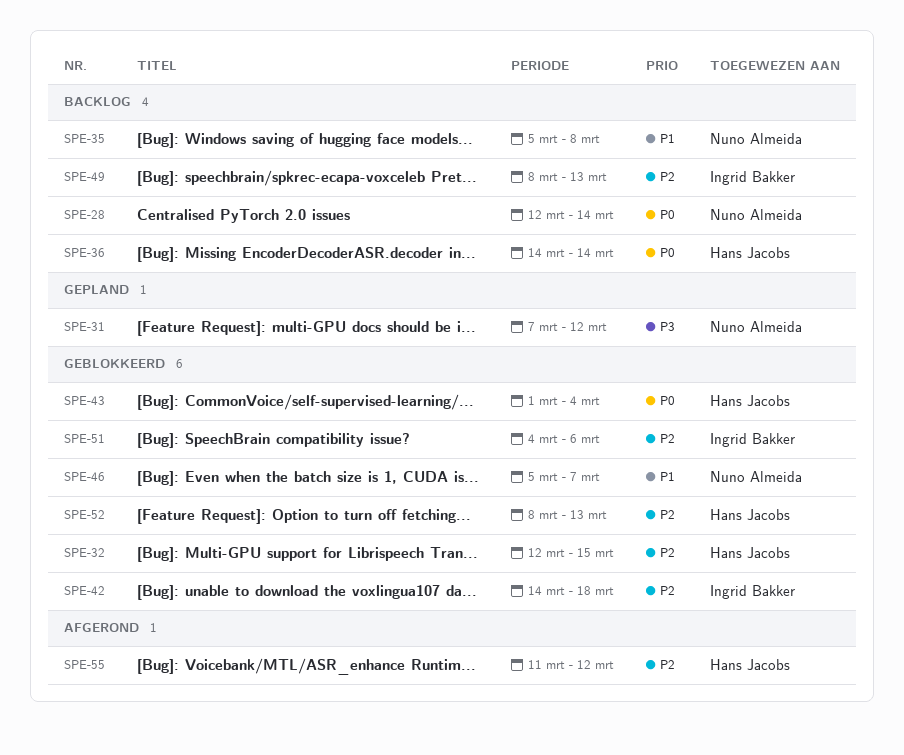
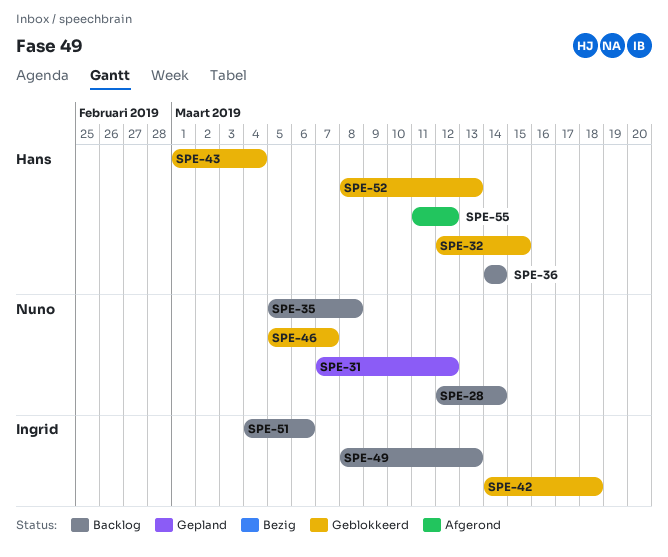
SPE-51, status: Geblokkeerd -> Backlog

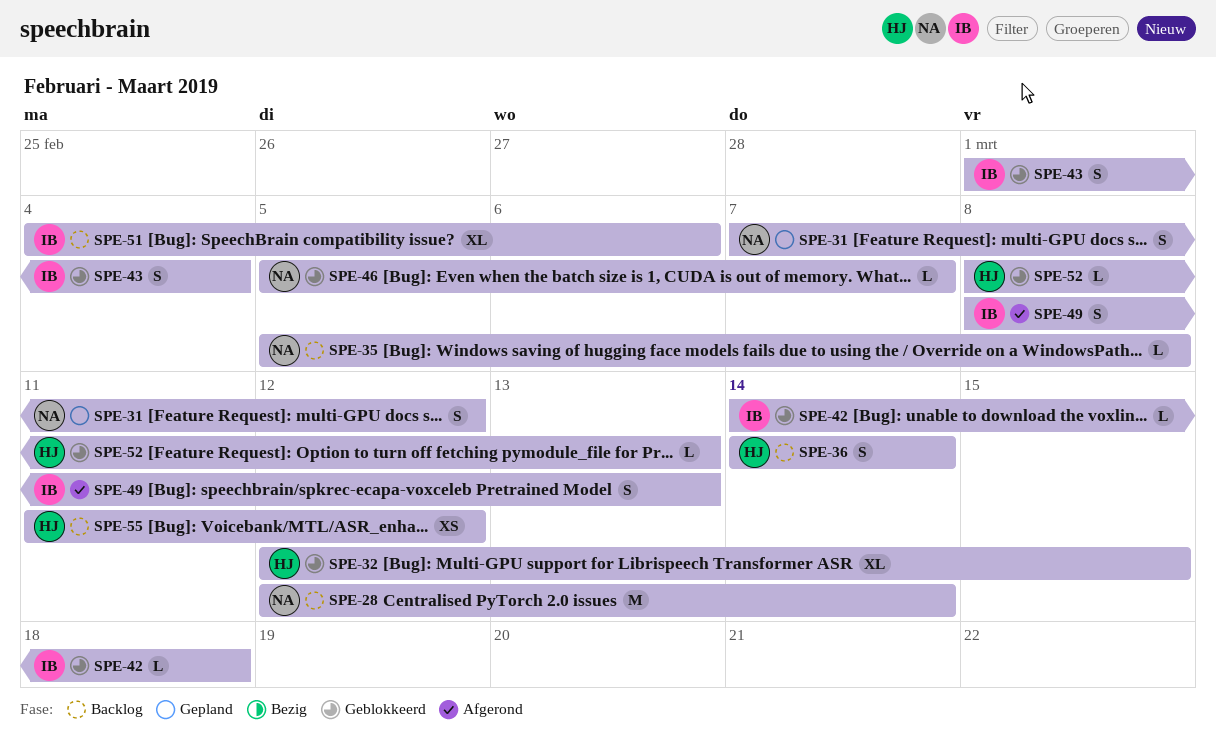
SPE-43, owner: Hans -> Ingrid
SPE-49, status: Backlog -> Afgerond
SPE-55, status: Afgerond -> Backlog

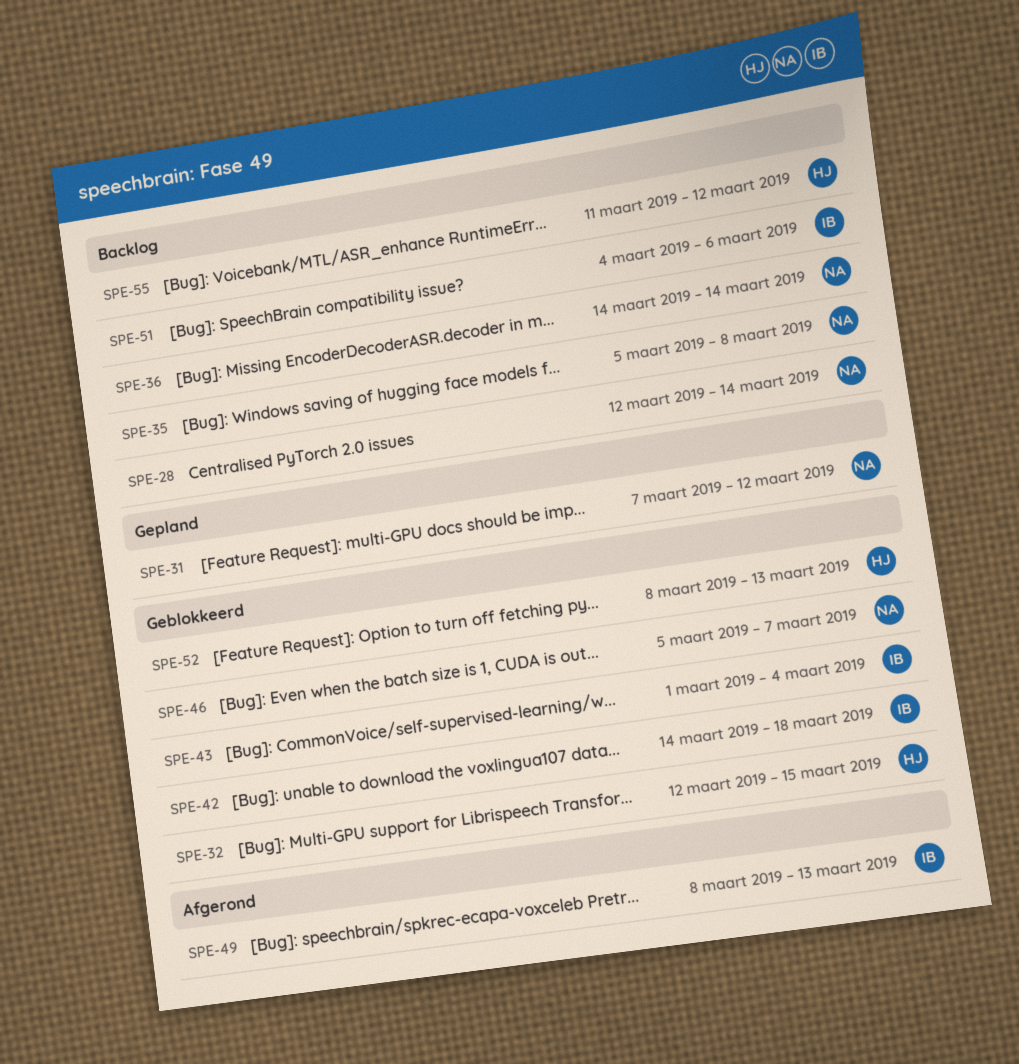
SPE-36, owner: HJ -> NA

